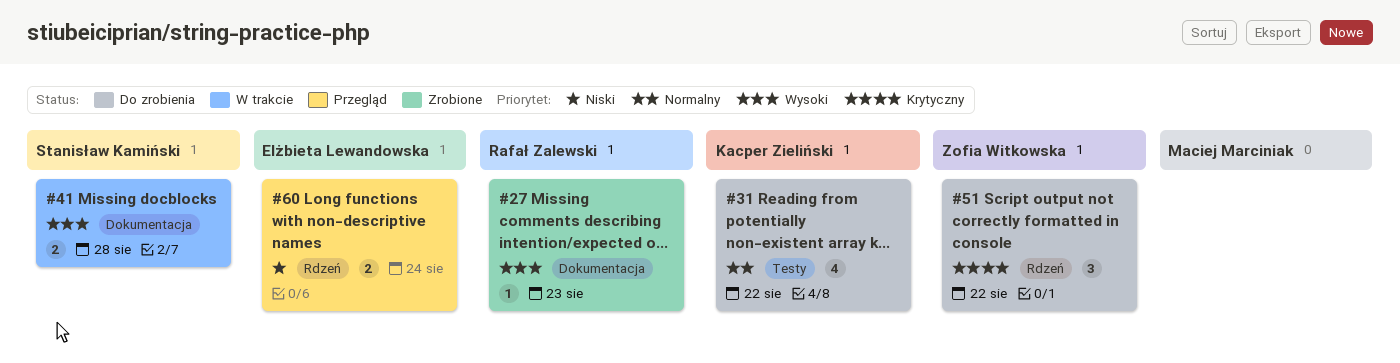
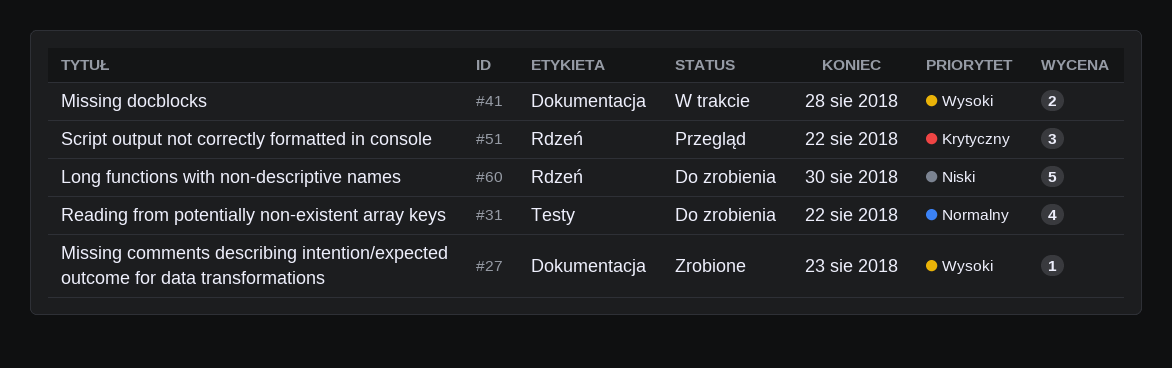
#51, status: Do zrobienia -> Przegląd
#60, status: Przegląd -> Do zrobienia
#60, estimate: 2 -> 5
#60, due: Aug 24 -> Aug 30

